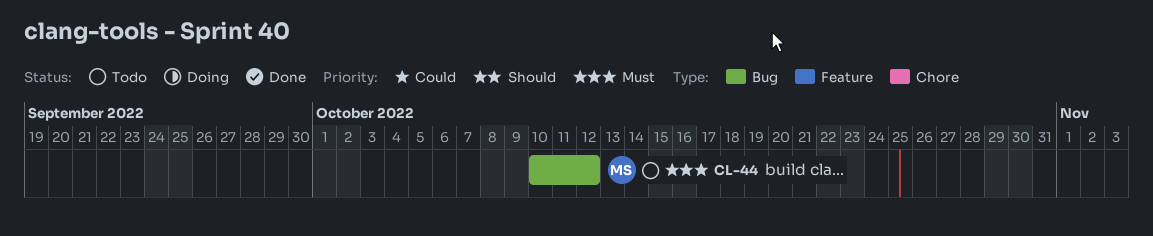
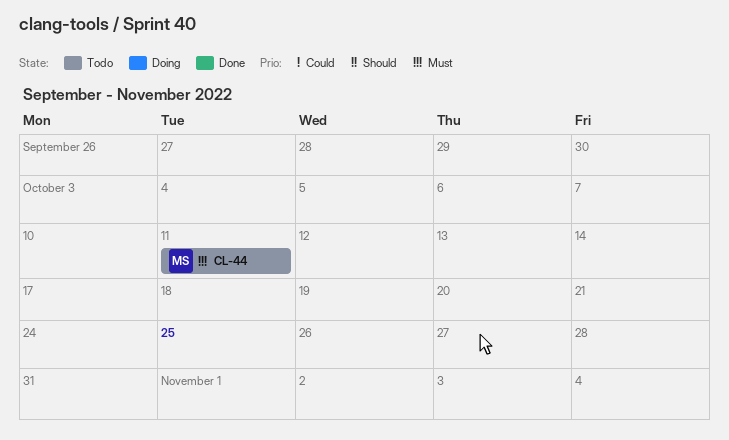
CL-44, start: Oct 10 -> Oct 11
CL-44, due: Oct 12 -> Oct 11

